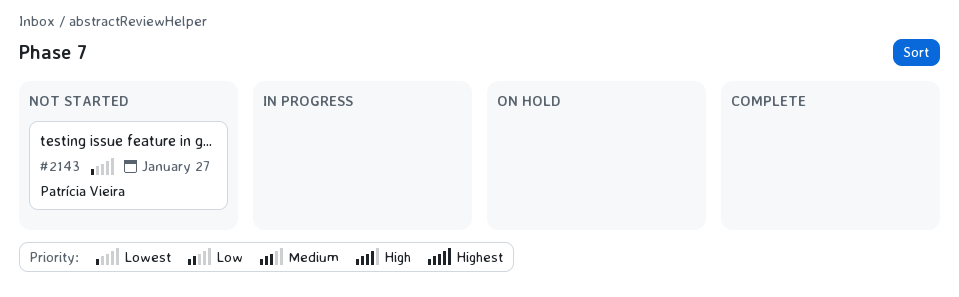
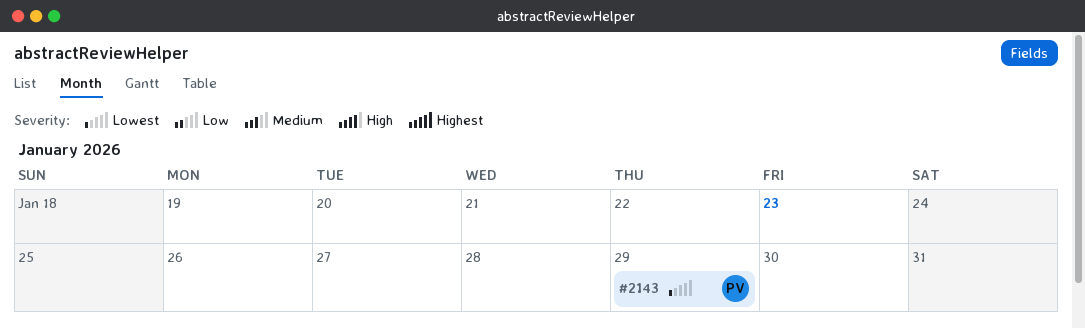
#2143, due: Jan 27 -> Jan 29

